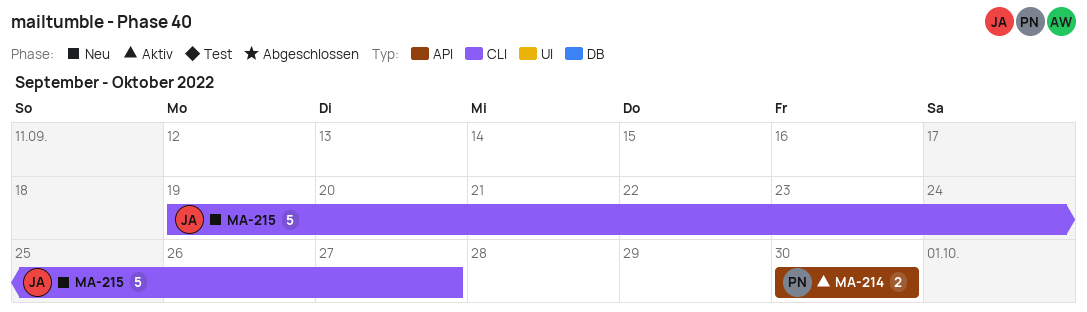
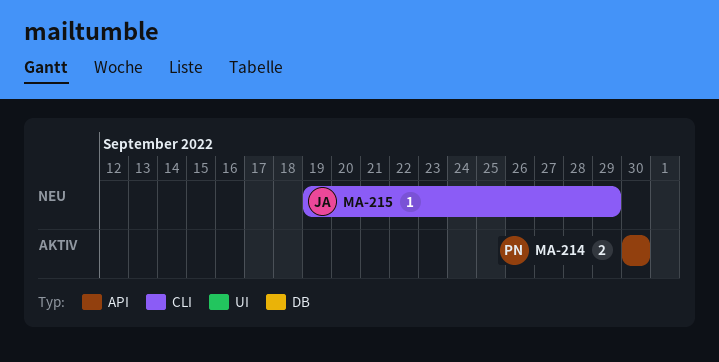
MA-215, estimate: 5 -> 1
MA-215, due: Sep 27 -> Sep 29

